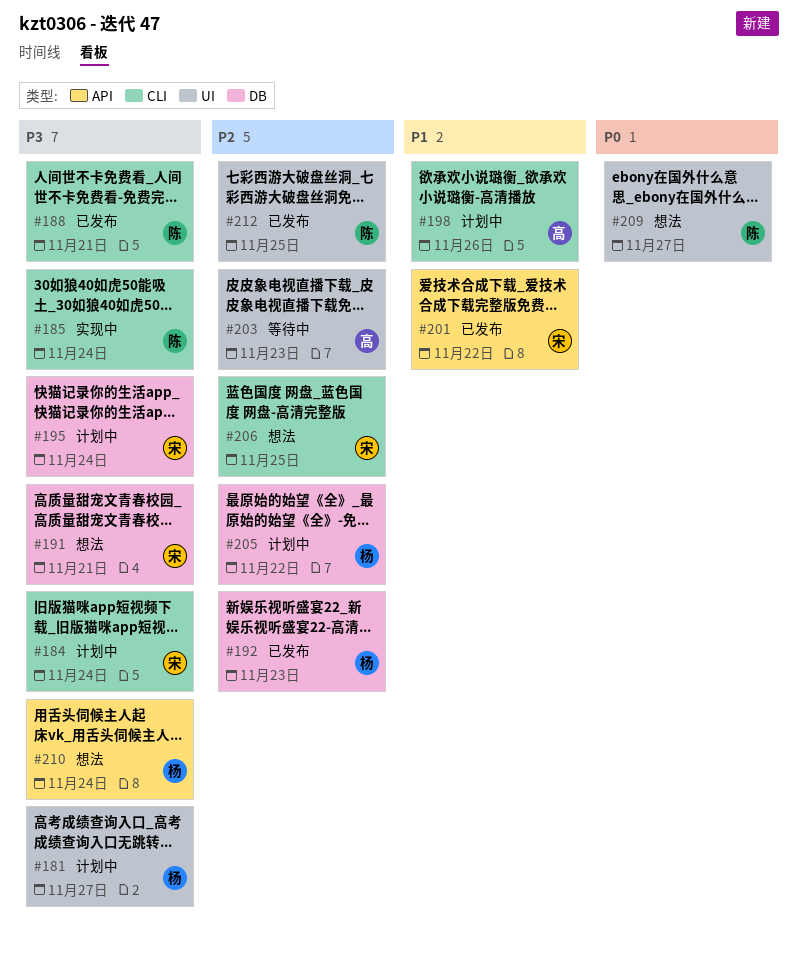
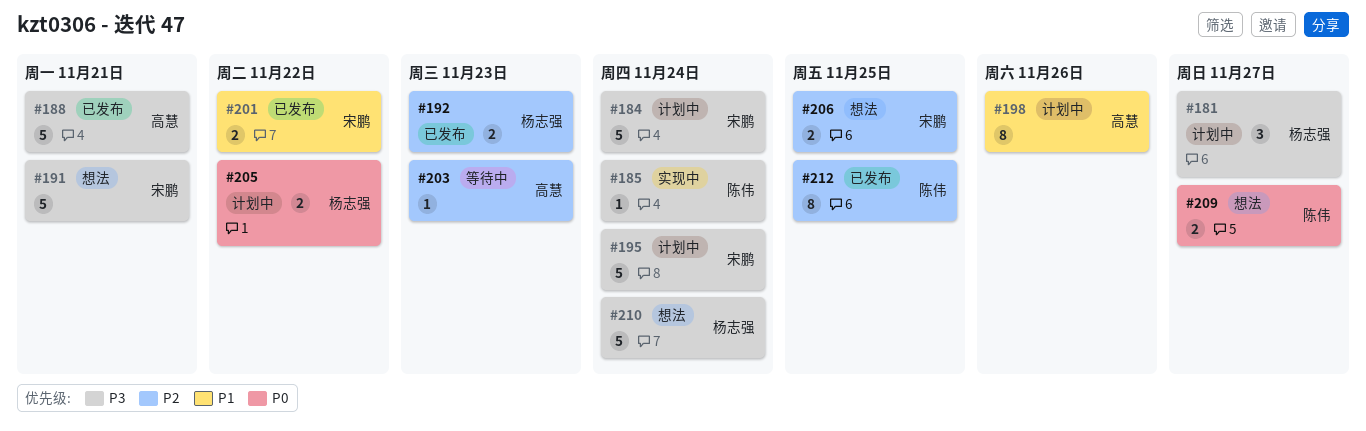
#188, owner: 陈伟 -> 高慧
#205, priority: P2 -> P0

